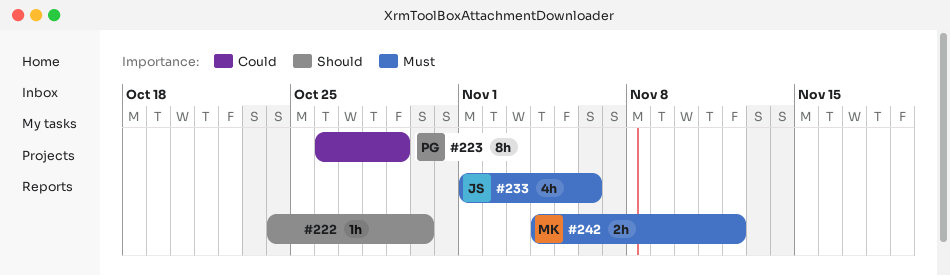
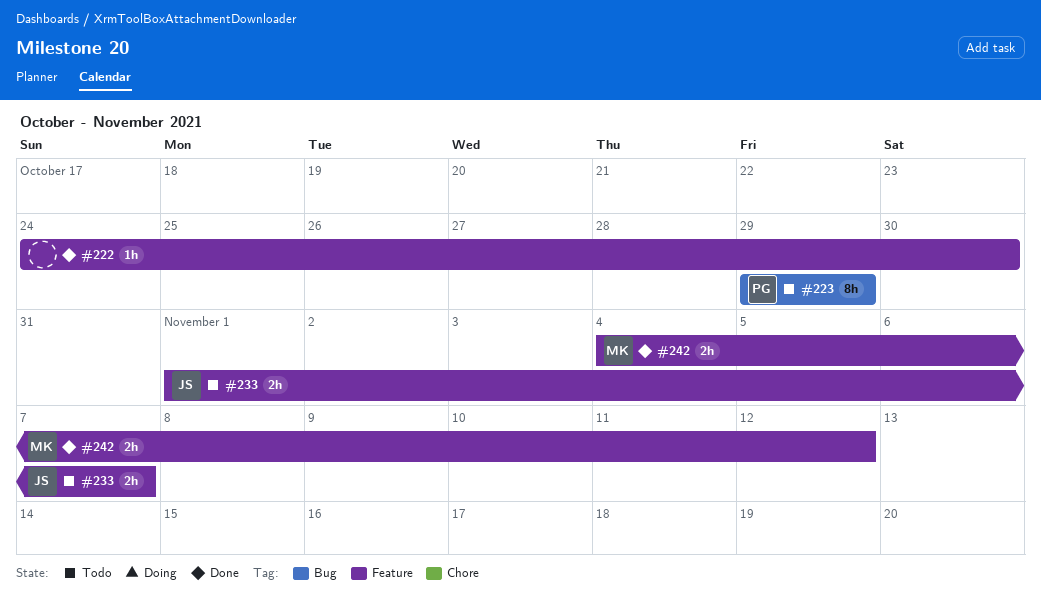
#223, start: Oct 26 -> Oct 29
#233, estimate: 4h -> 2h
#233, due: Nov 6 -> Nov 7

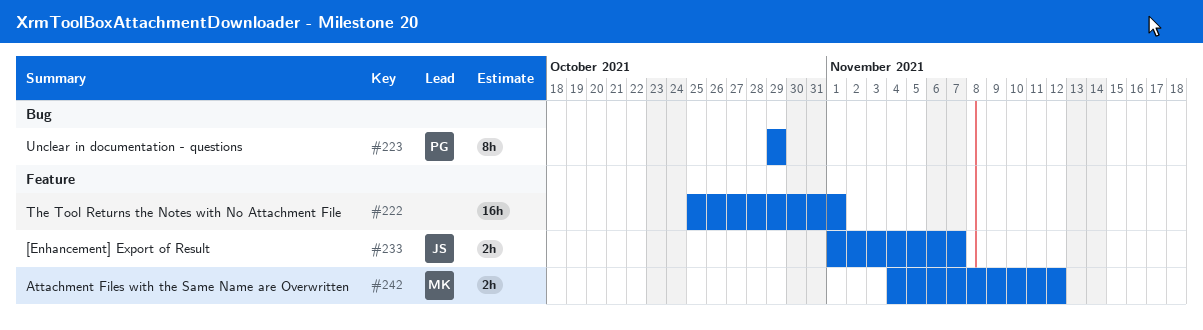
#222, estimate: 1h -> 16h
#222, start: Oct 24 -> Oct 25
#222, due: Oct 30 -> Nov 1

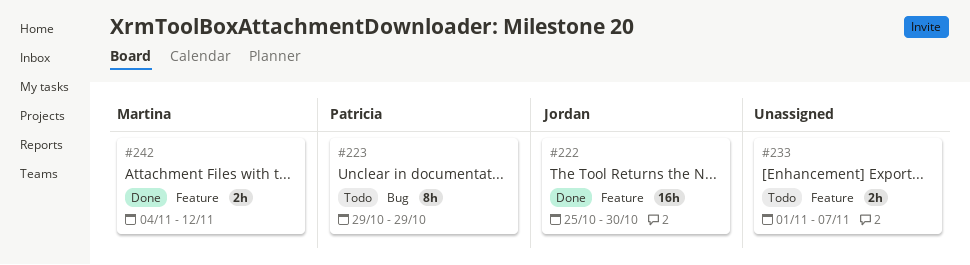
#222, owner: none -> Jordan
#222, due: Nov 1 -> Oct 30
#233, owner: Jordan -> none

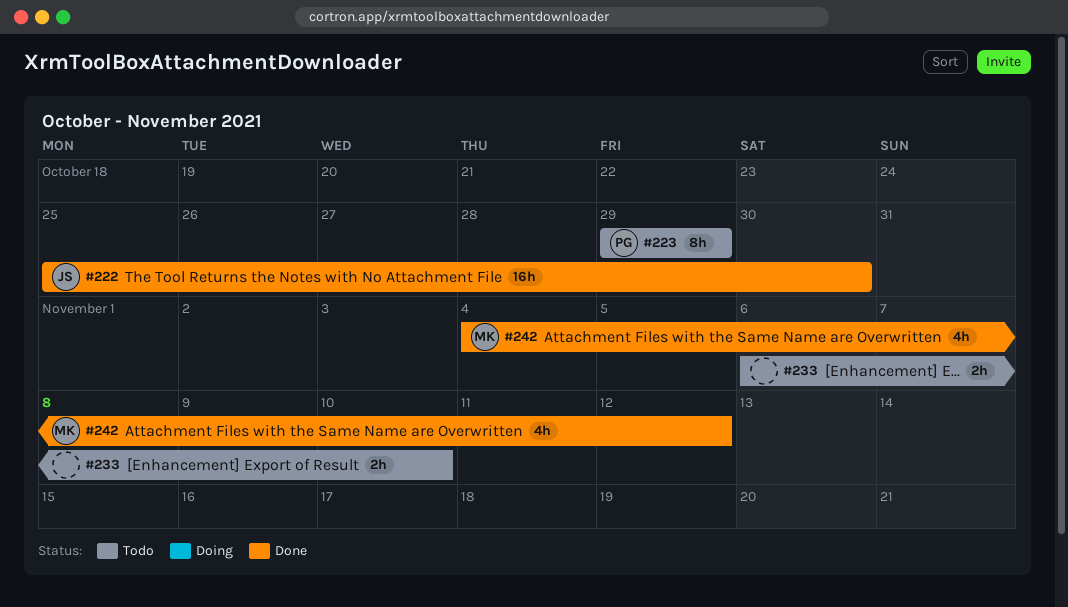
#233, start: Nov 1 -> Nov 6
#233, due: Nov 7 -> Nov 10
#242, estimate: 2h -> 4h

